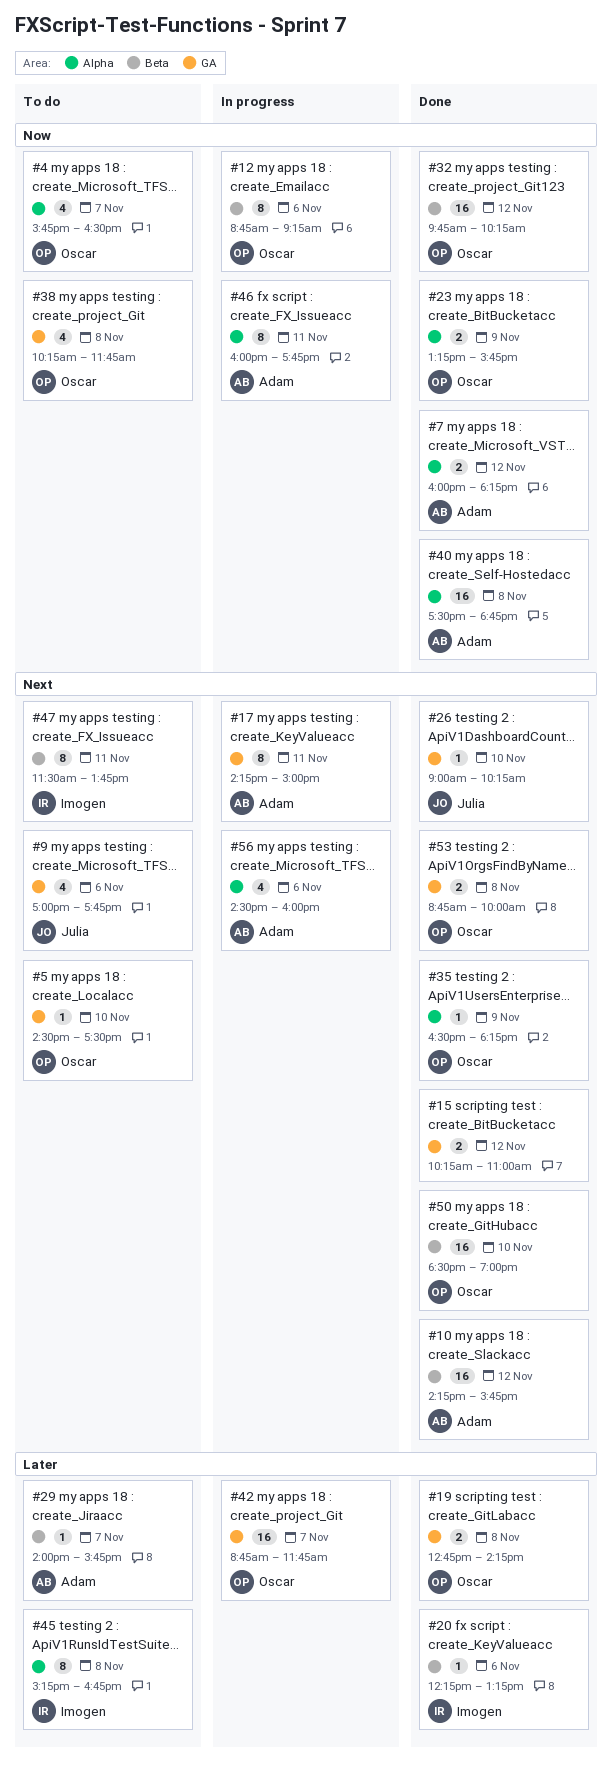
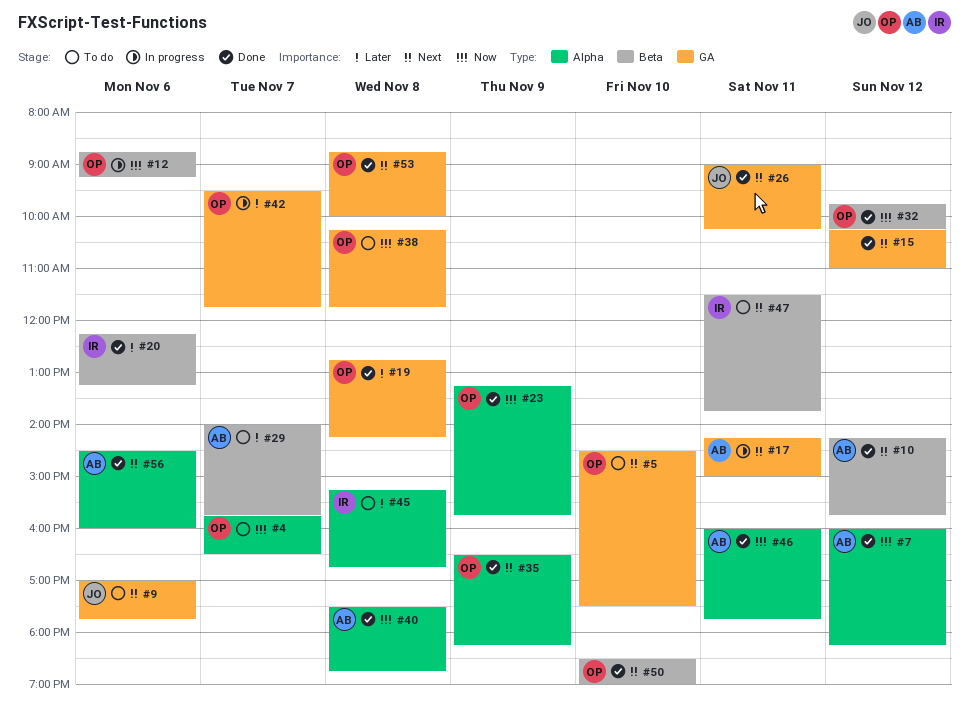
#26, day: Nov 10 -> Nov 11
#42, begins: 08:45 -> 09:30
#46, status: In progress -> Done
#56, status: In progress -> Done

